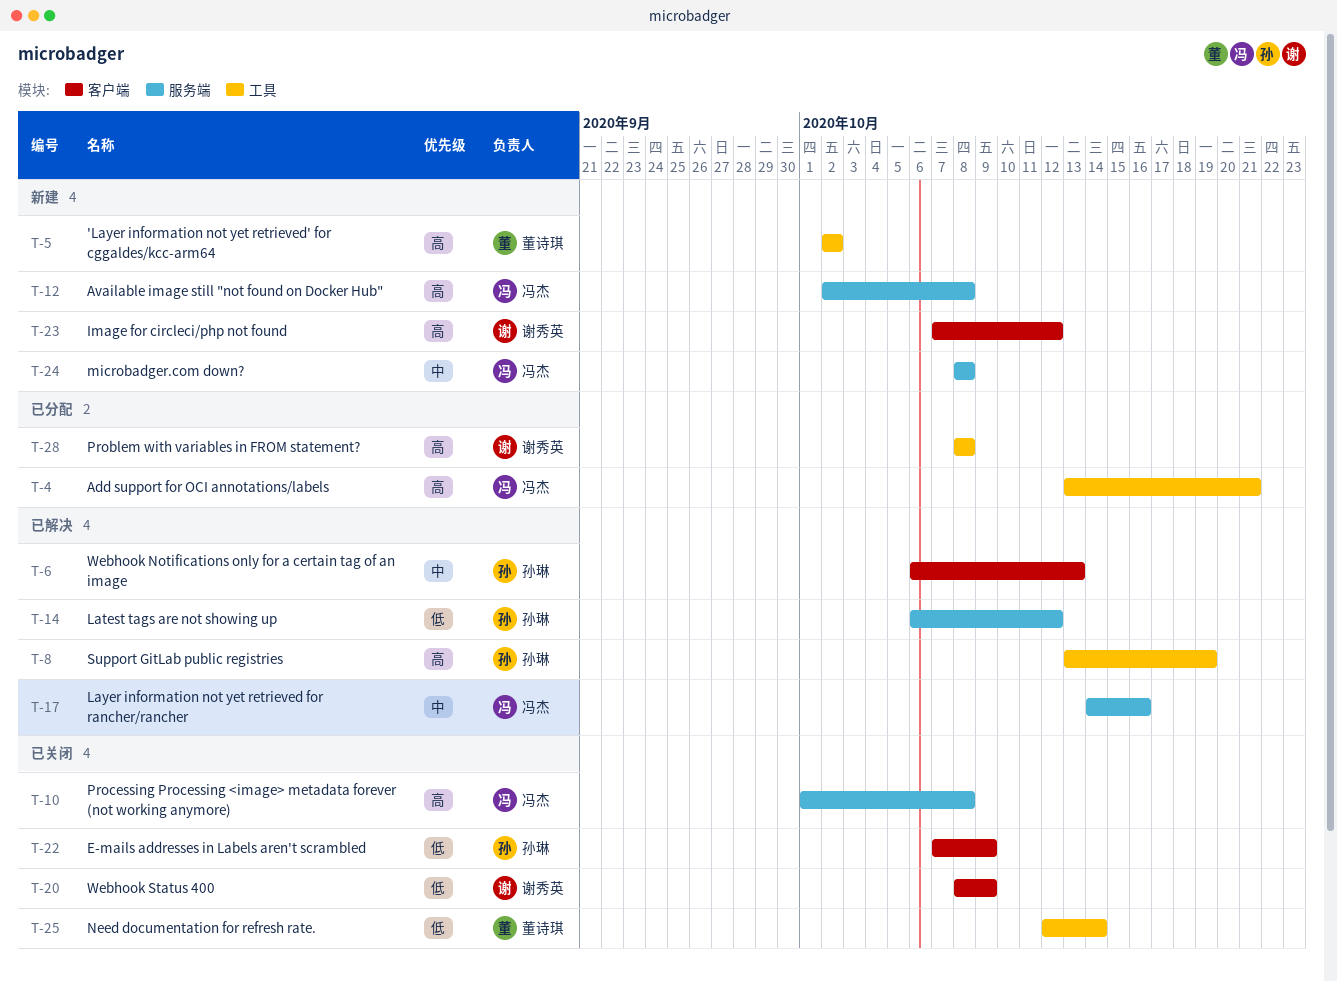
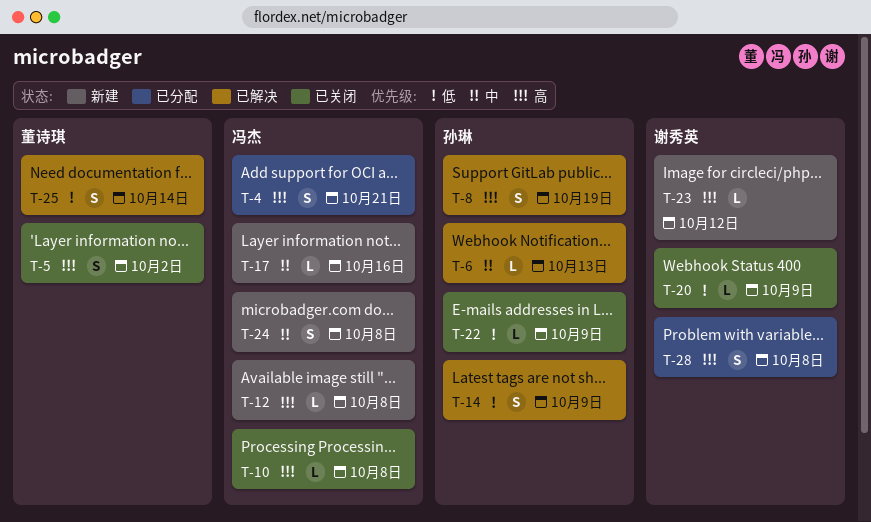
T-5, status: 新建 -> 已关闭
T-14, due: Oct 12 -> Oct 9
T-17, status: 已解决 -> 新建
T-25, status: 已关闭 -> 已解决

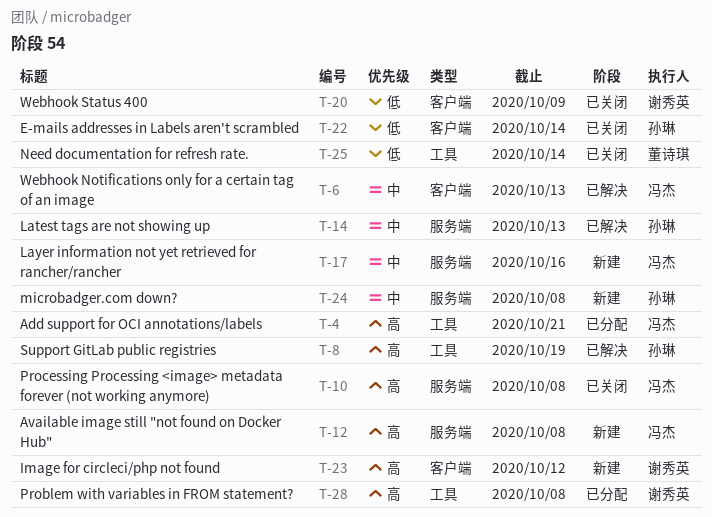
T-5: present -> none
T-6, owner: 孙琳 -> 冯杰
T-14, priority: 低 -> 中
T-14, due: Oct 9 -> Oct 13
T-22, due: Oct 9 -> Oct 14
T-24, owner: 冯杰 -> 孙琳
T-25, status: 已解决 -> 已关闭

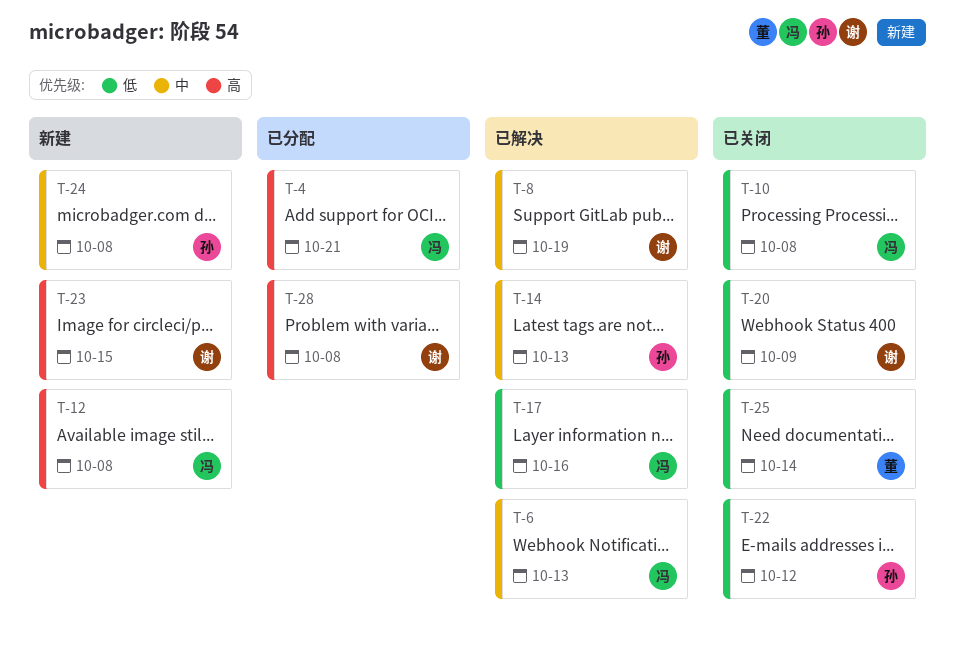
T-8, owner: 孙琳 -> 谢秀英
T-8, priority: 高 -> 中
T-10, priority: 高 -> 低
T-17, status: 新建 -> 已解决
T-17, priority: 中 -> 低
T-22, due: Oct 14 -> Oct 12
T-23, due: Oct 12 -> Oct 15

